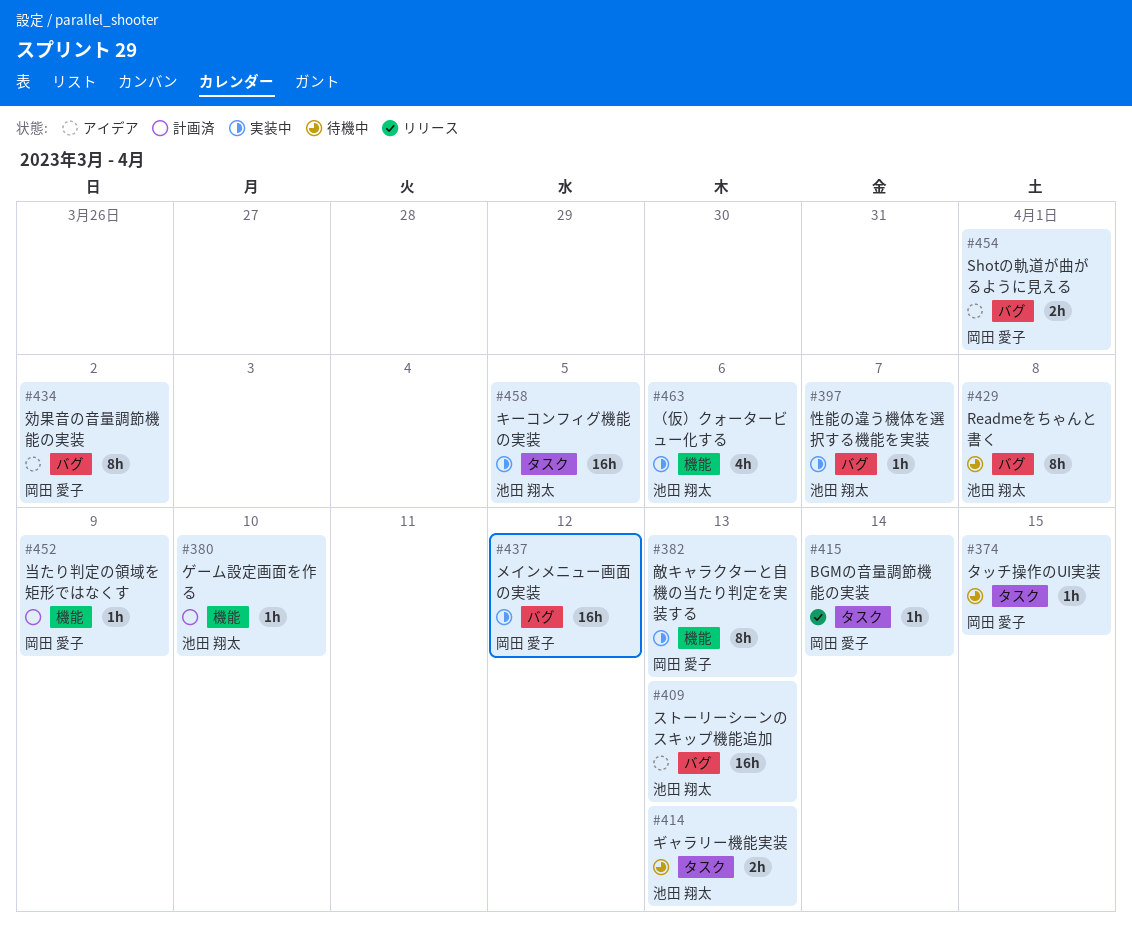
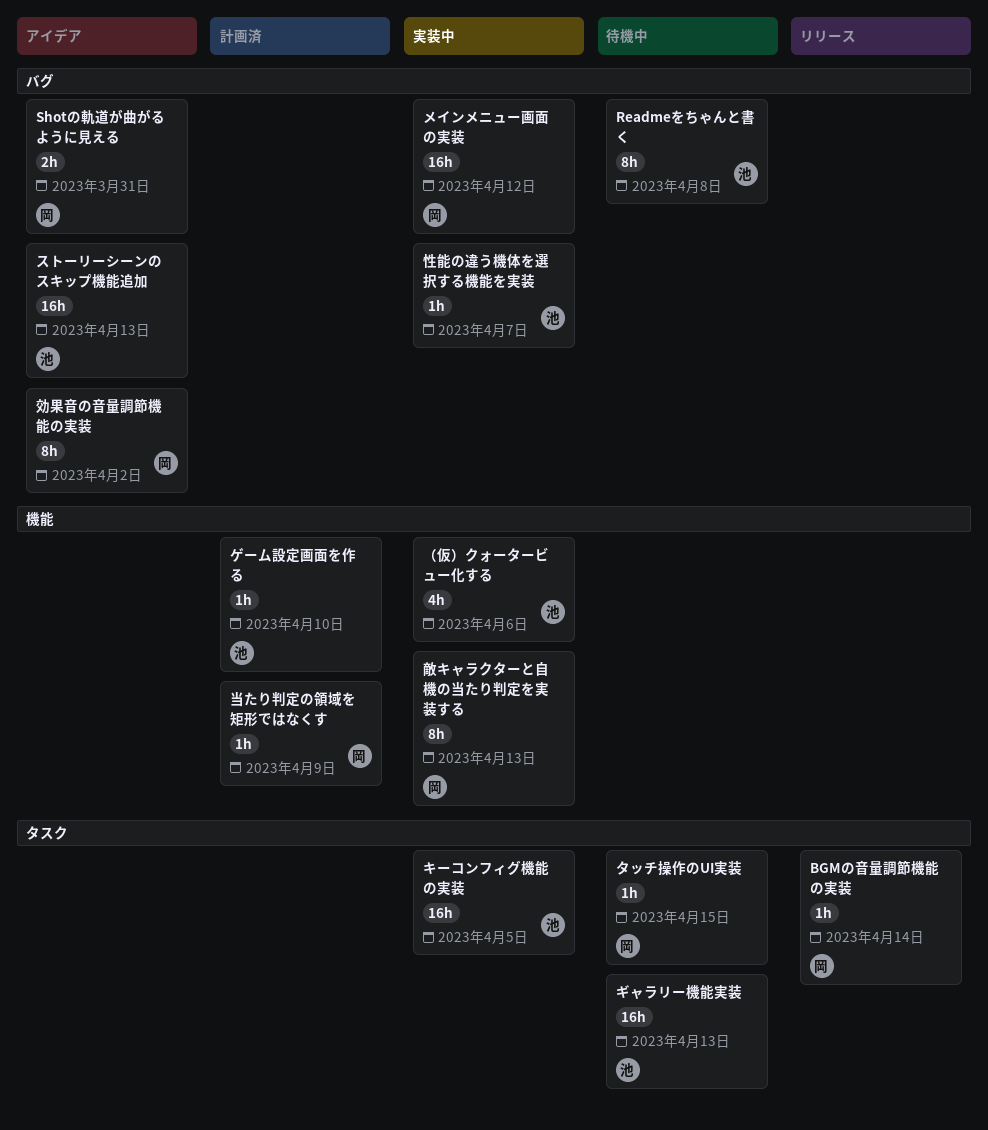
Shotの軌道が曲がるように見える, due: Apr 1 -> Mar 31
ギャラリー機能実装, estimate: 2h -> 16h

